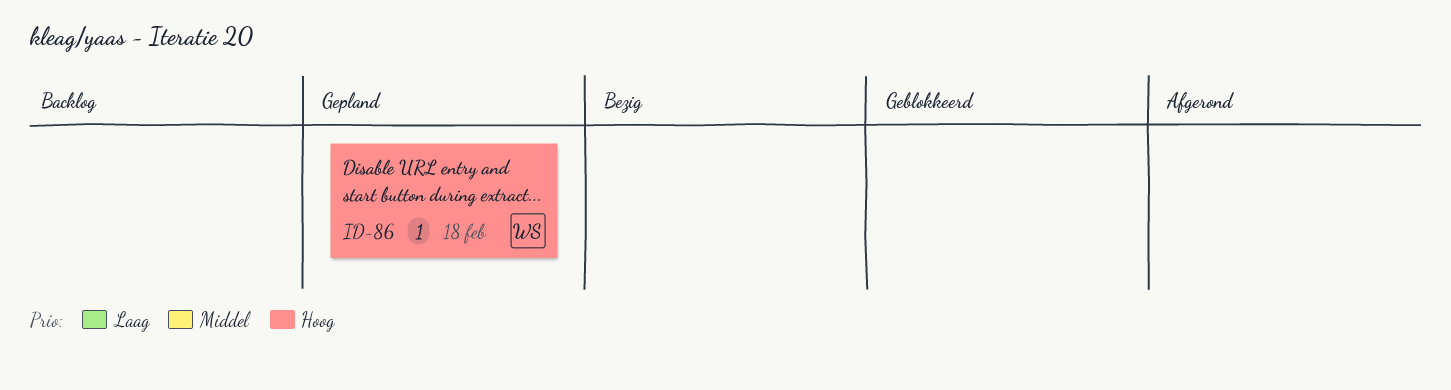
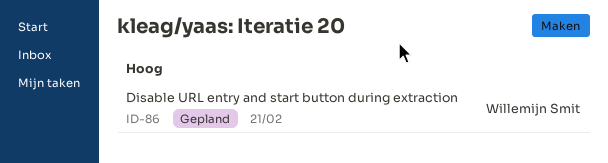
ID-86, due: Feb 18 -> Feb 21

